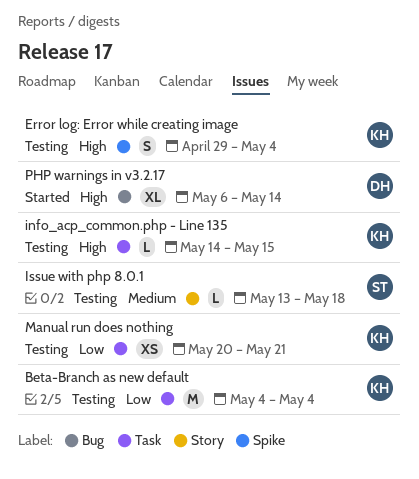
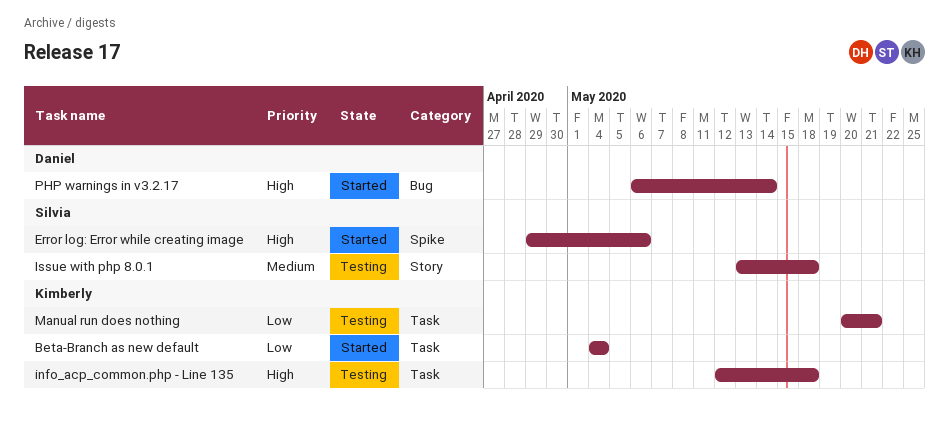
Beta-Branch as new default, status: Testing -> Started
Error log: Error while creating image, status: Testing -> Started
Error log: Error while creating image, owner: Kimberly -> Silvia
Error log: Error while creating image, due: May 4 -> May 6
info_acp_common.php - Line 135, start: May 14 -> May 12
info_acp_common.php - Line 135, due: May 15 -> May 18

